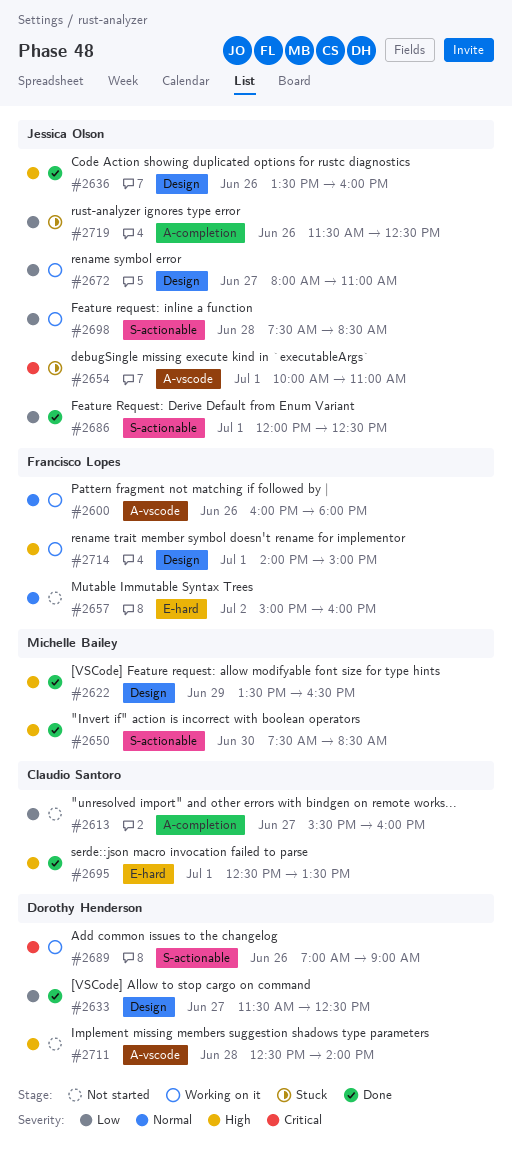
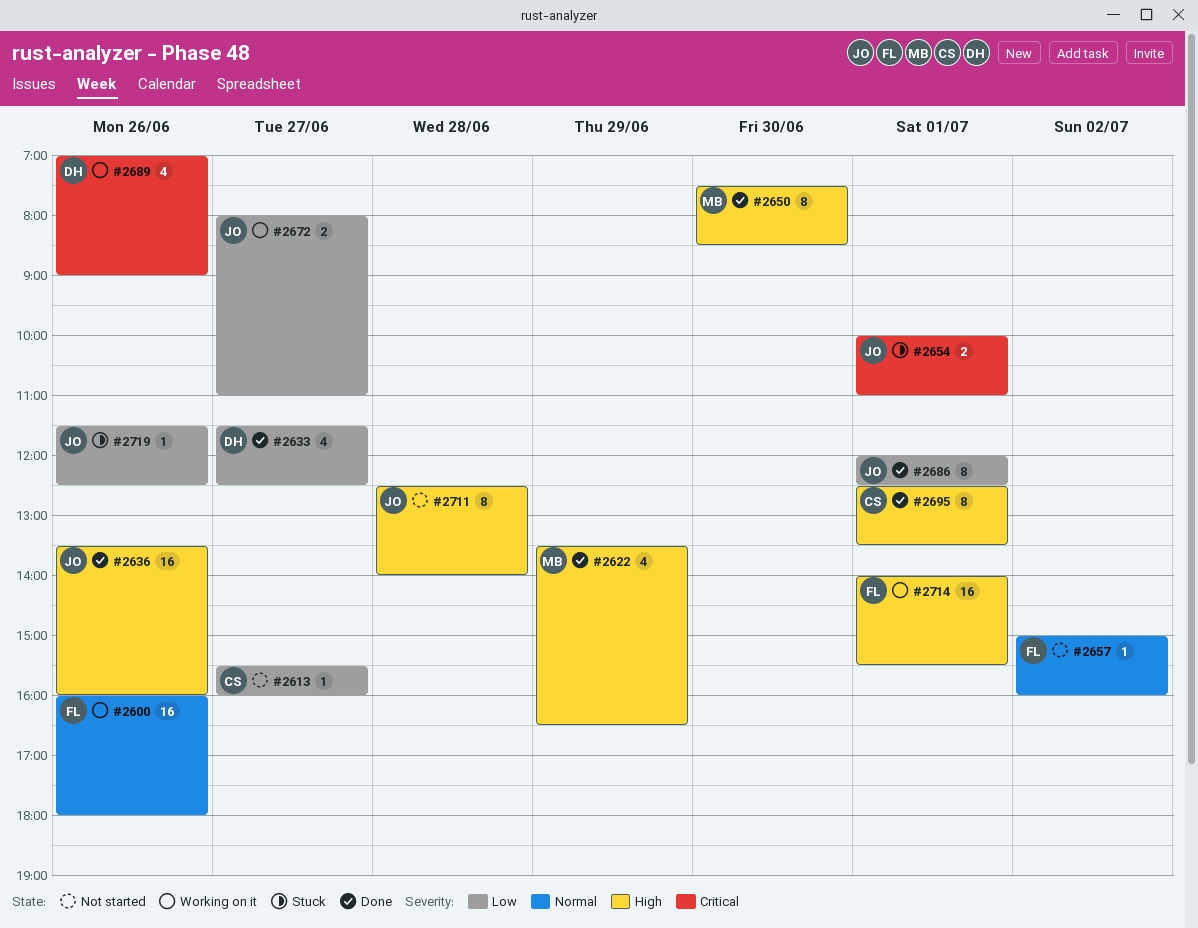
#2698: present -> none
#2711, owner: Dorothy Henderson -> Jessica Olson
#2714, ends: 15:00 -> 15:30

